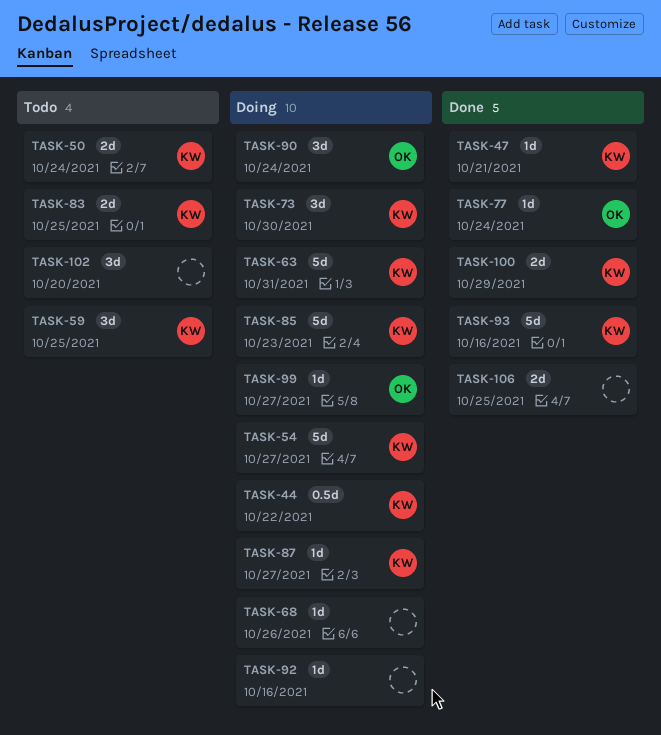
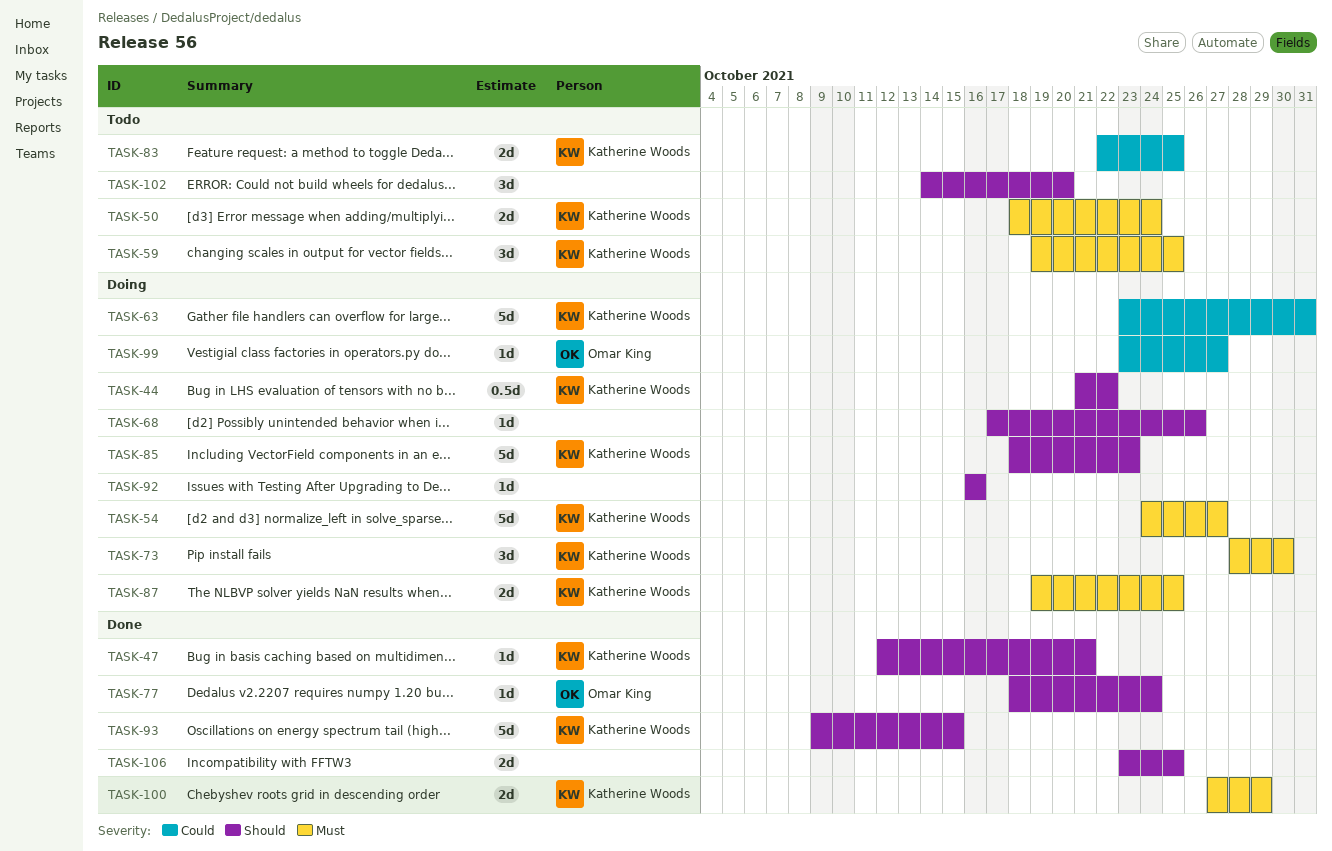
TASK-87, estimate: 1d -> 2d
TASK-87, due: Oct 27 -> Oct 25
TASK-90: present -> none
TASK-93, due: Oct 16 -> Oct 15

